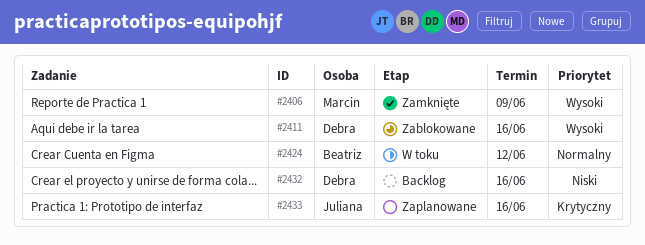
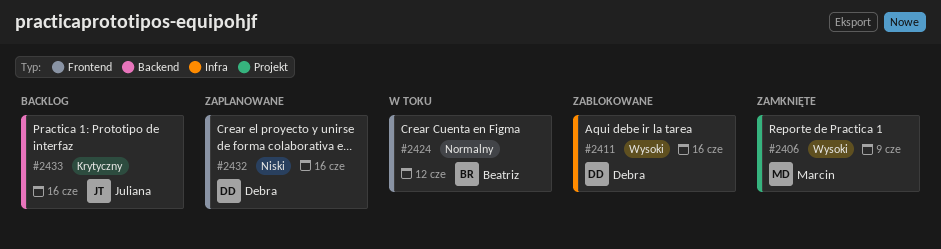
#2432, status: Backlog -> Zaplanowane
#2433, status: Zaplanowane -> Backlog

